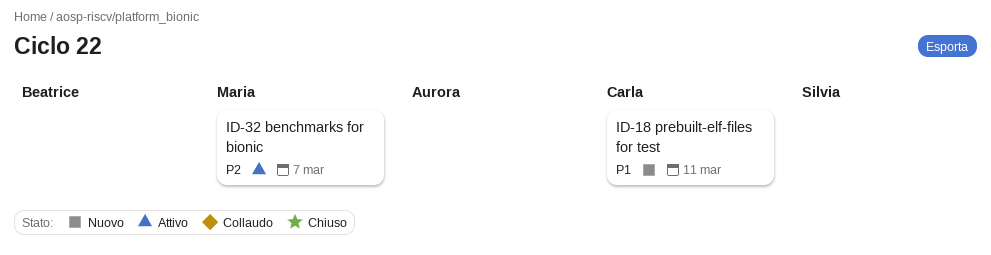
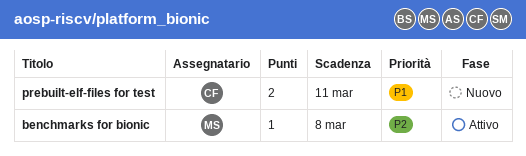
benchmarks for bionic, due: Mar 7 -> Mar 8

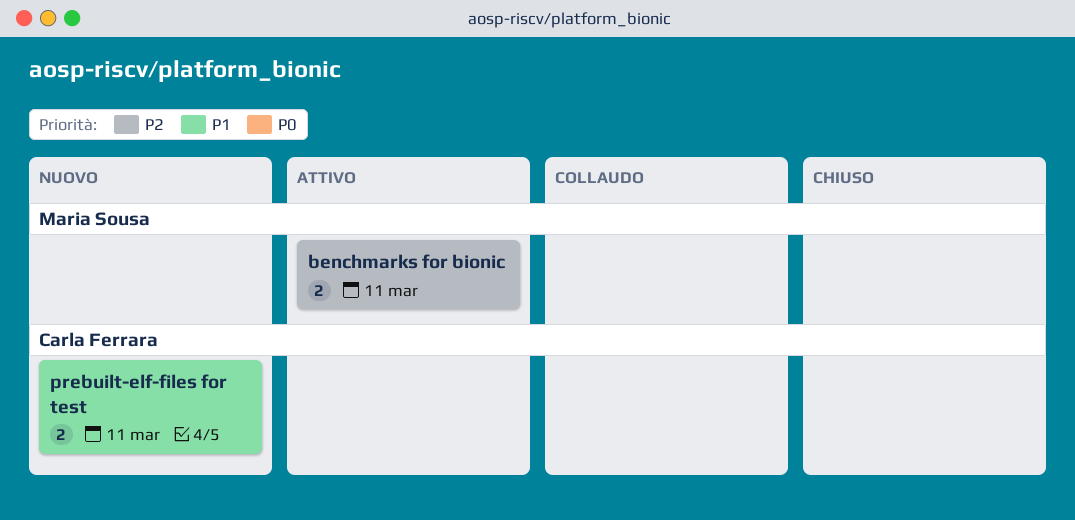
benchmarks for bionic, estimate: 1 -> 2
benchmarks for bionic, due: Mar 8 -> Mar 11

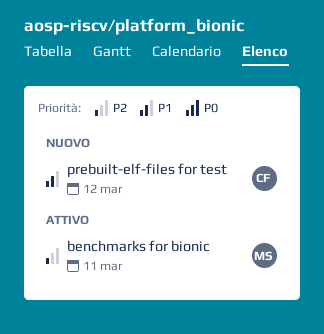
prebuilt-elf-files for test, due: Mar 11 -> Mar 12

